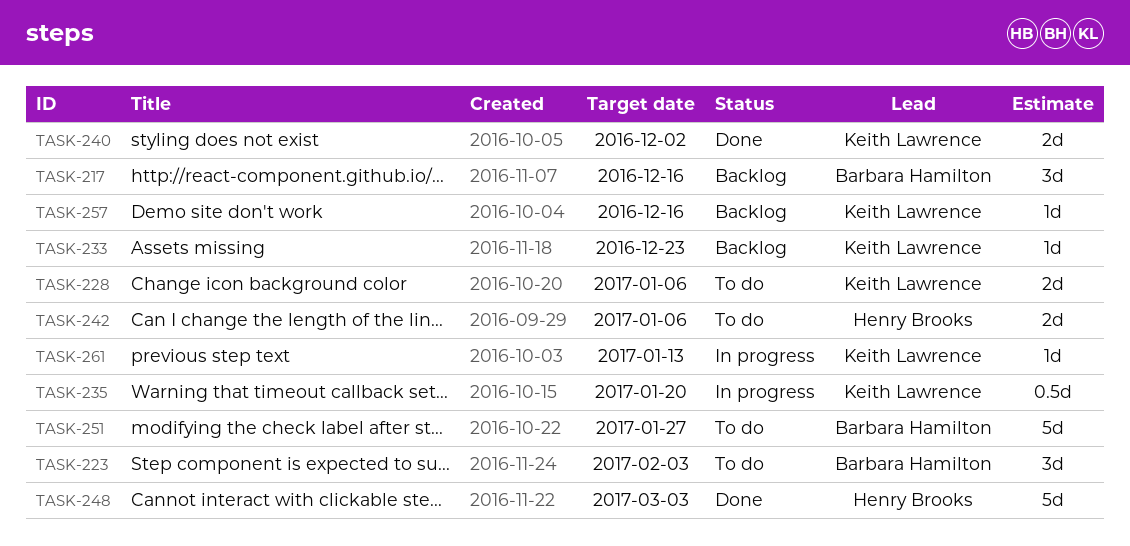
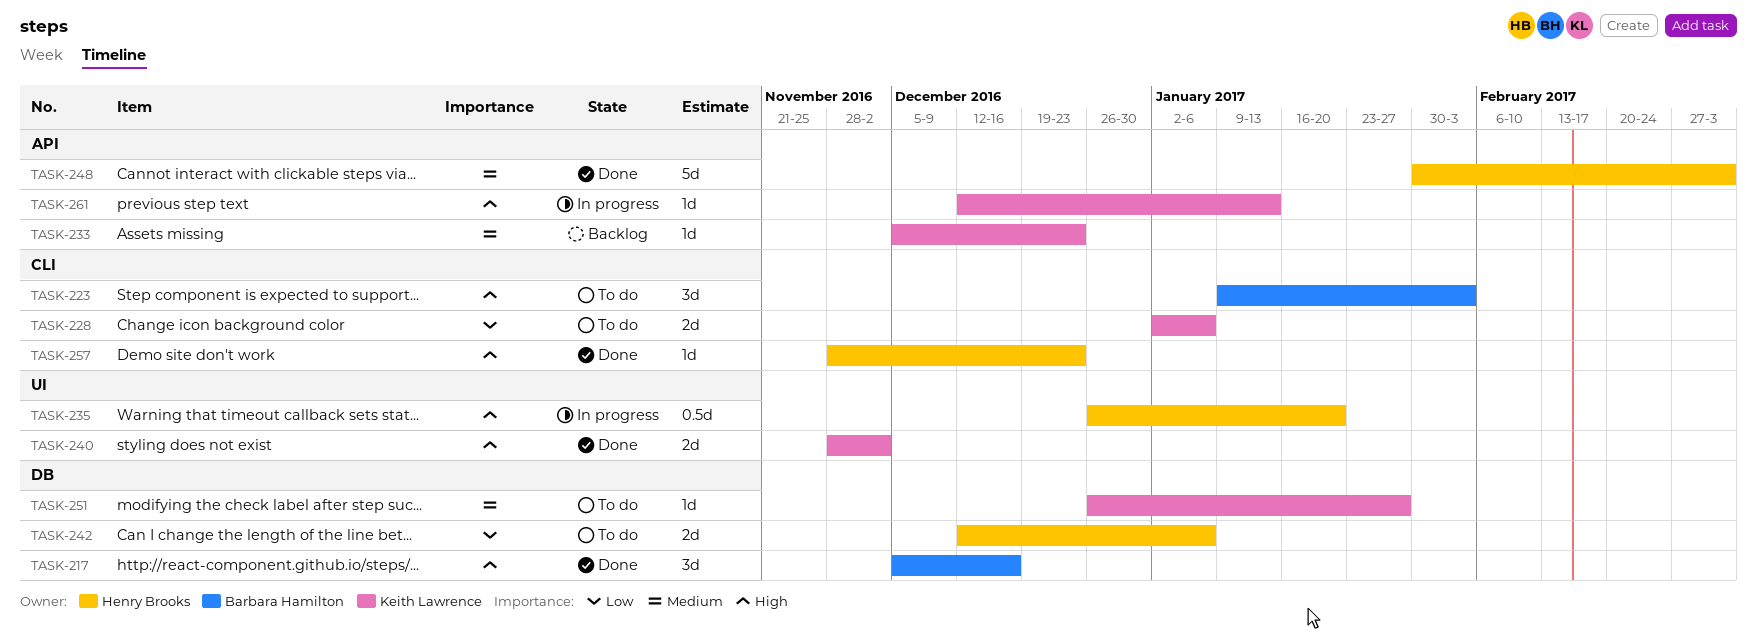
TASK-217, status: Backlog -> Done
TASK-235, owner: Keith Lawrence -> Henry Brooks
TASK-251, owner: Barbara Hamilton -> Keith Lawrence
TASK-251, estimate: 5d -> 1d
TASK-257, status: Backlog -> Done
TASK-257, owner: Keith Lawrence -> Henry Brooks
TASK-257, due: Dec 16 -> Dec 23

